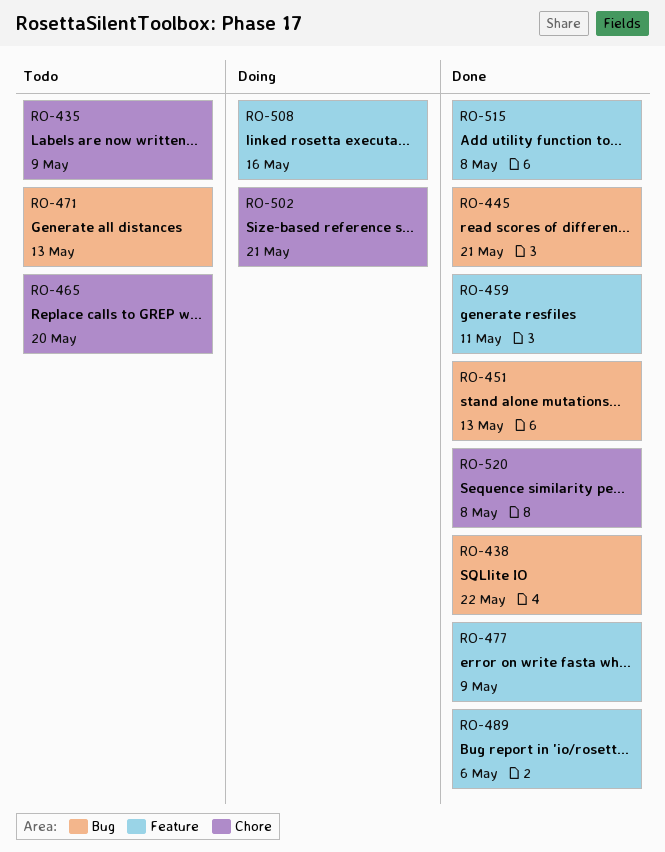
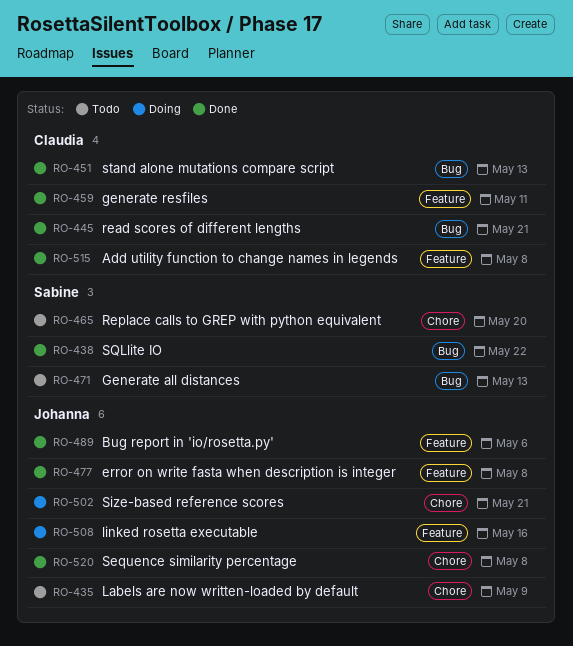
RO-477, due: May 9 -> May 8

